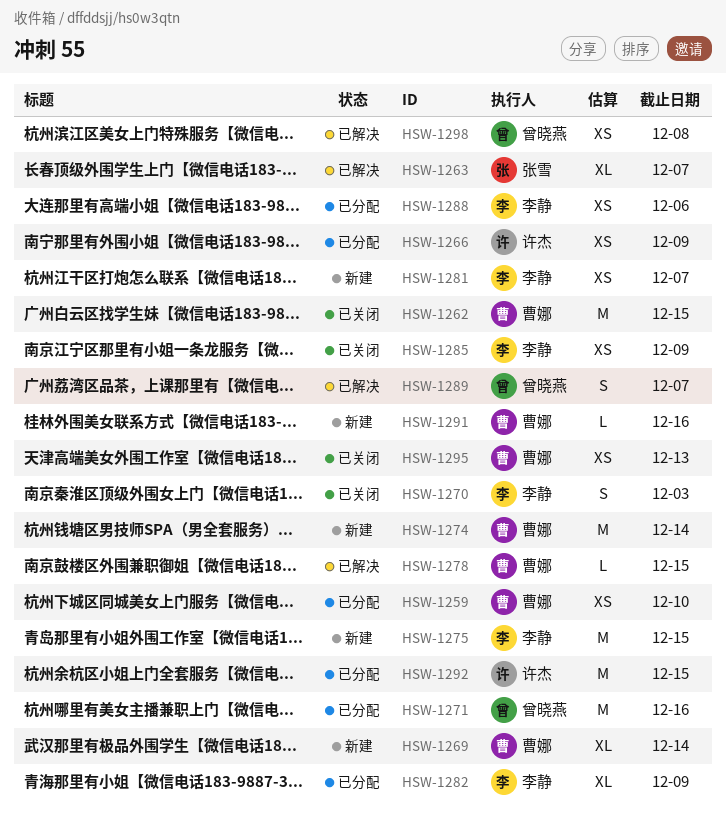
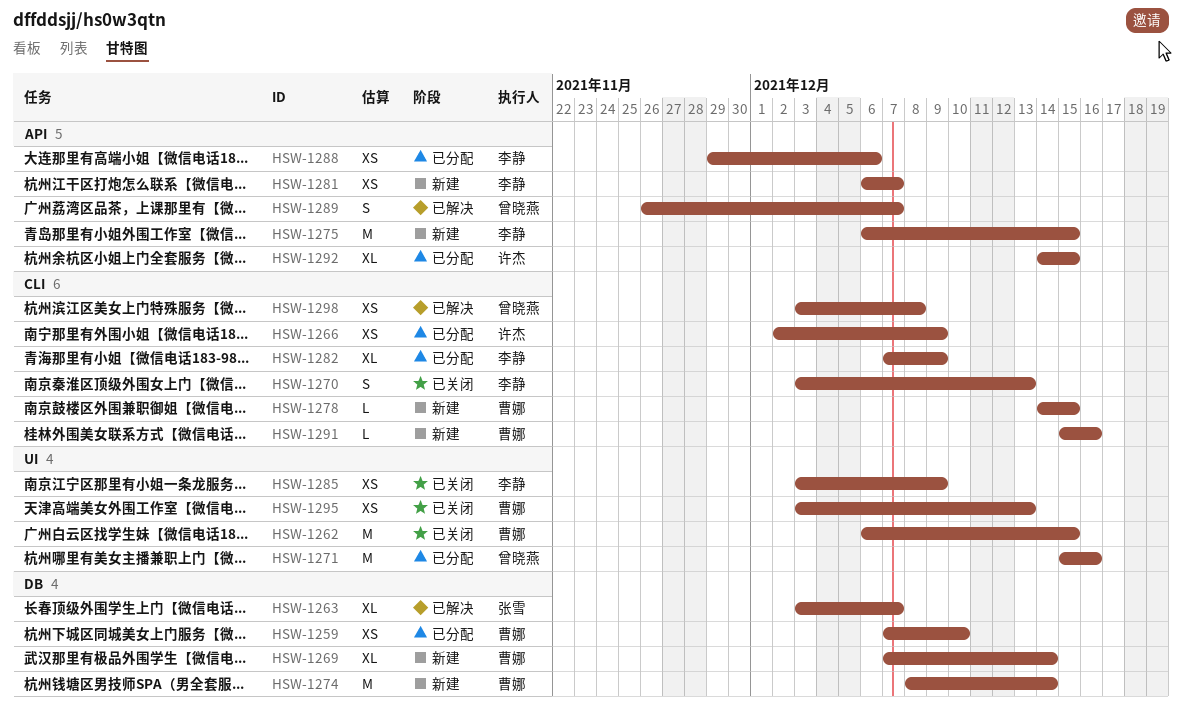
HSW-1270, due: Dec 3 -> Dec 13
HSW-1278, status: 已解决 -> 新建
HSW-1292, estimate: M -> XL

